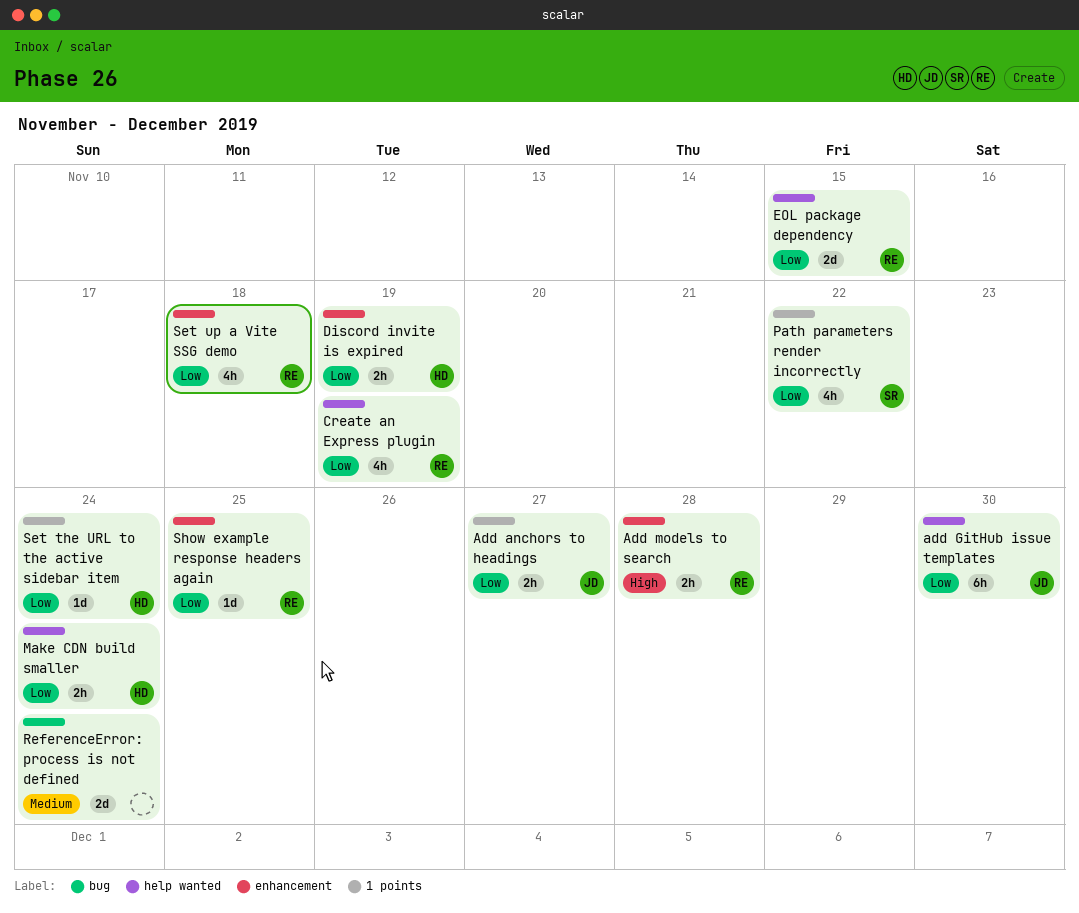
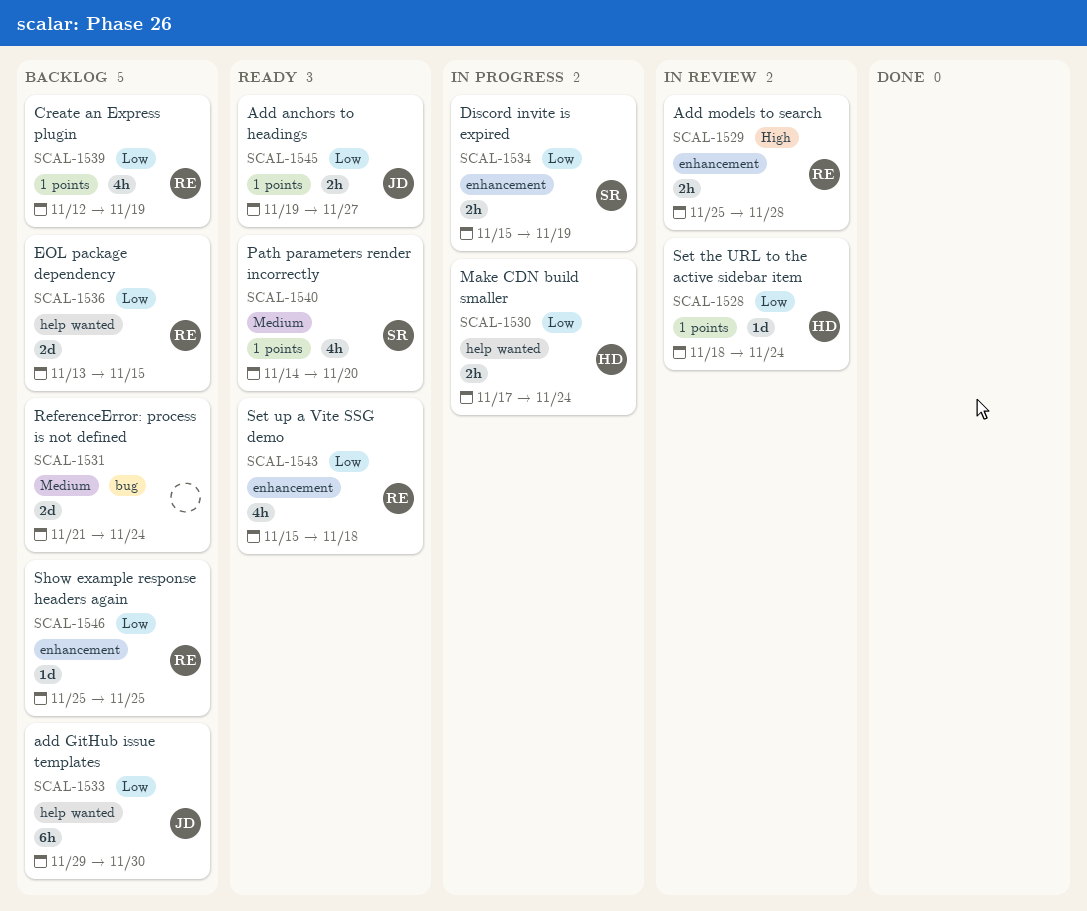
Create an Express plugin, label: help wanted -> 1 points
Discord invite is expired, owner: HD -> SR
Path parameters render incorrectly, priority: Low -> Medium
Path parameters render incorrectly, due: Nov 22 -> Nov 20

